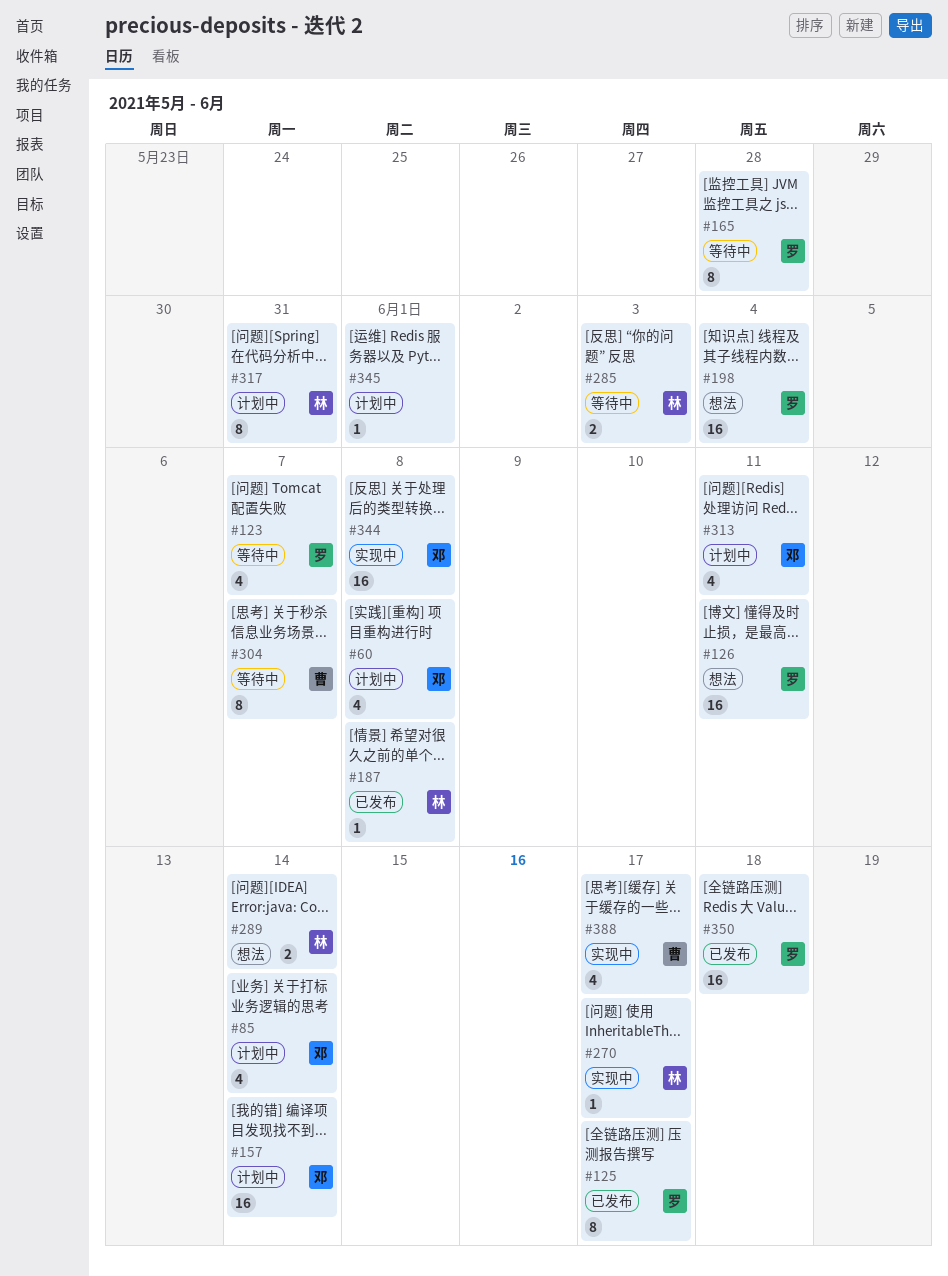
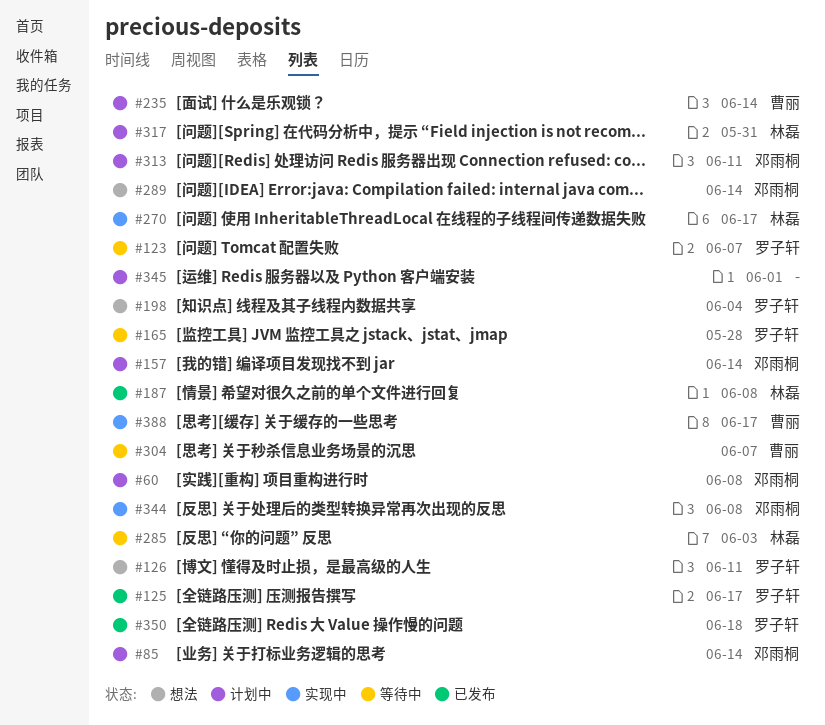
#235: none -> present
#289, owner: 林磊 -> 邓雨桐

